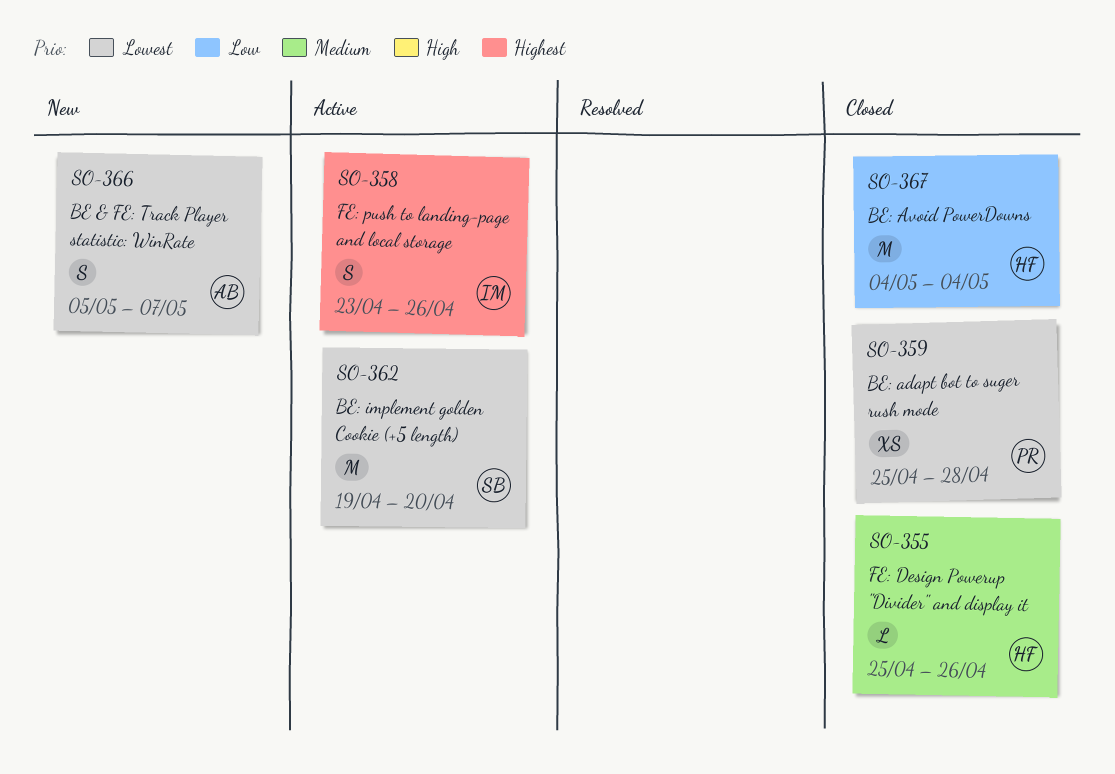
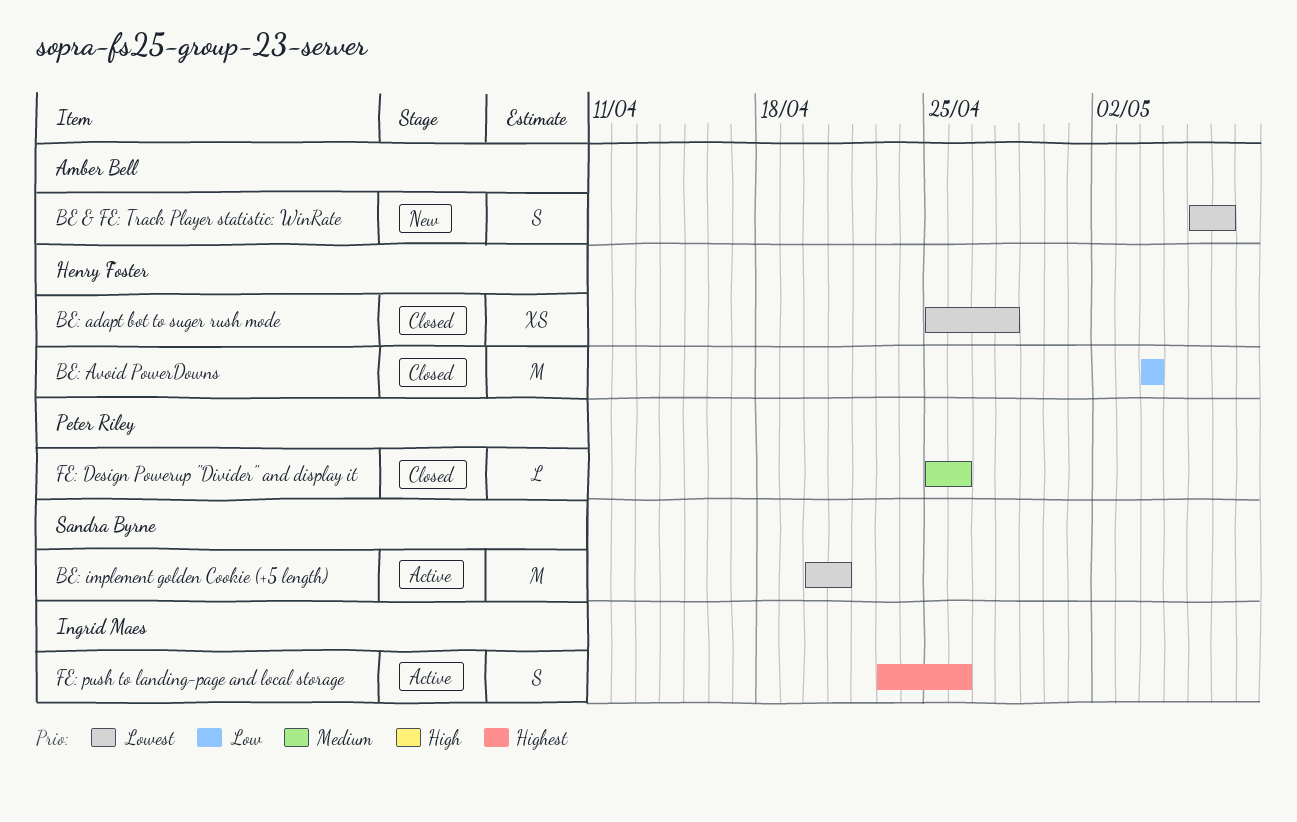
BE & FE: Track Player statistic: WinRate, start: May 5 -> May 6
BE: adapt bot to suger rush mode, owner: Peter Riley -> Henry Foster
BE: implement golden Cookie (+5 length), start: Apr 19 -> Apr 20
BE: implement golden Cookie (+5 length), due: Apr 20 -> Apr 21
FE: Design Powerup "Divider" and display it, owner: Henry Foster -> Peter Riley

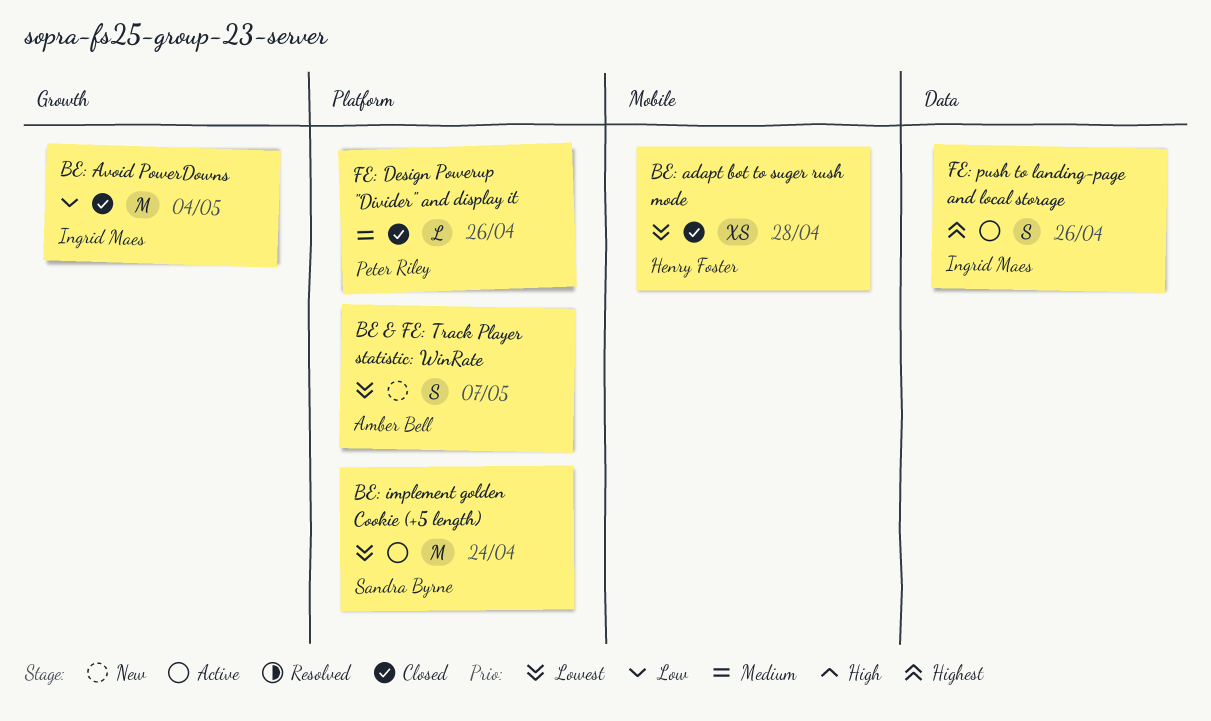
BE: Avoid PowerDowns, owner: Henry Foster -> Ingrid Maes
BE: implement golden Cookie (+5 length), due: Apr 21 -> Apr 24

